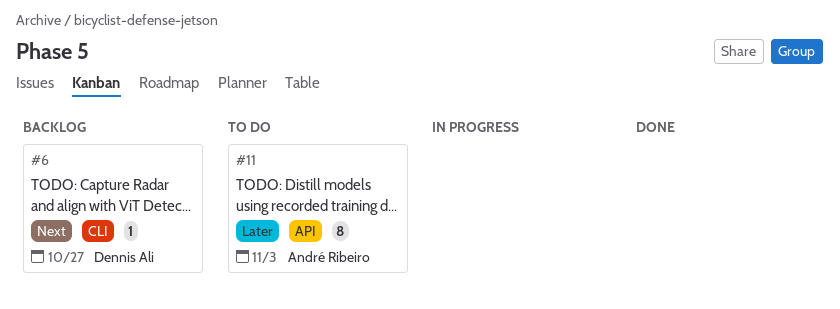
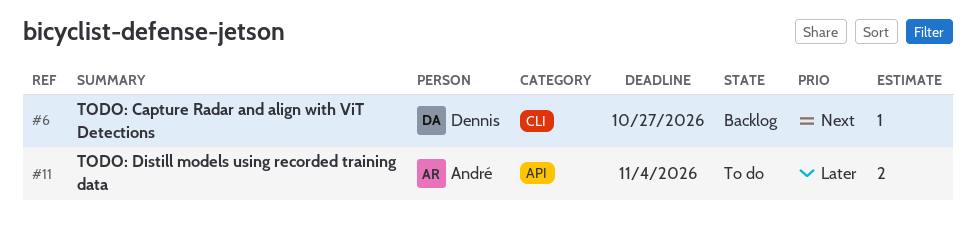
#11, estimate: 8 -> 2
#11, due: Nov 3 -> Nov 4

